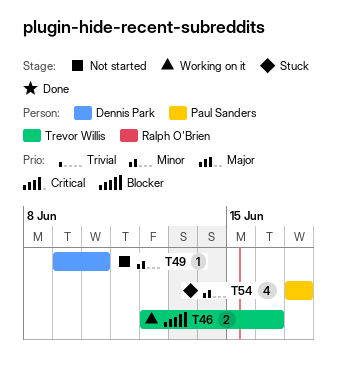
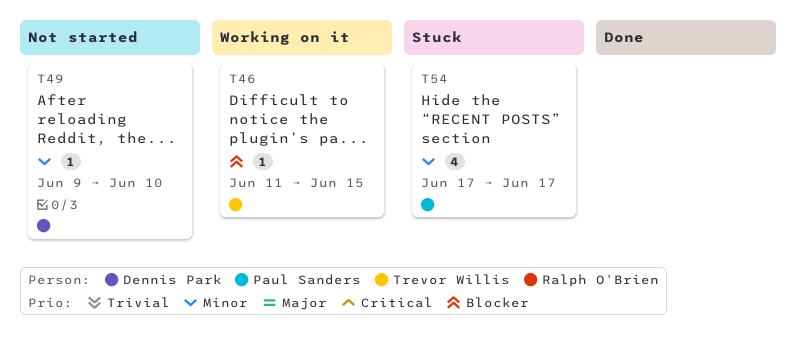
T46, estimate: 2 -> 1
T46, start: Jun 12 -> Jun 11
T46, due: Jun 16 -> Jun 15

